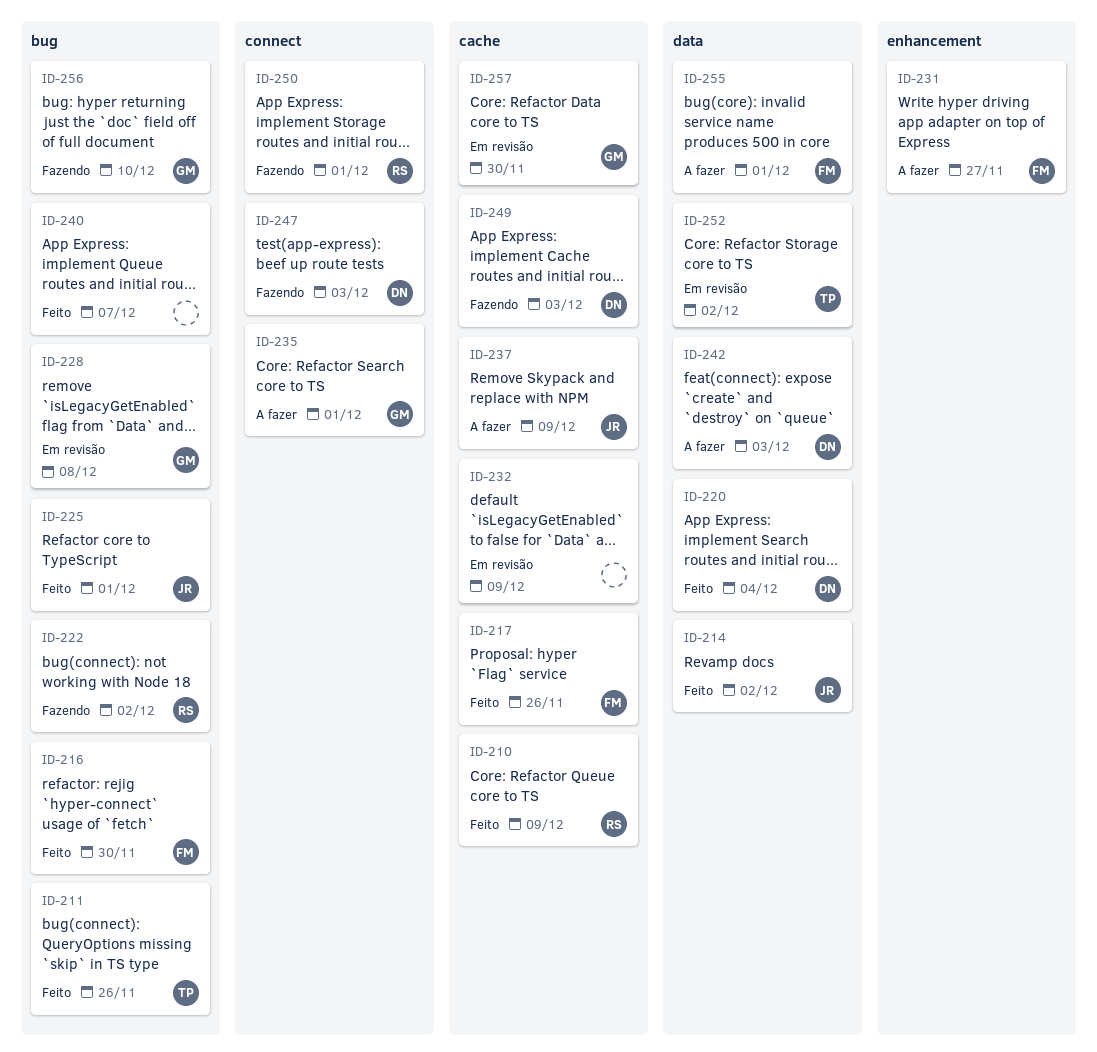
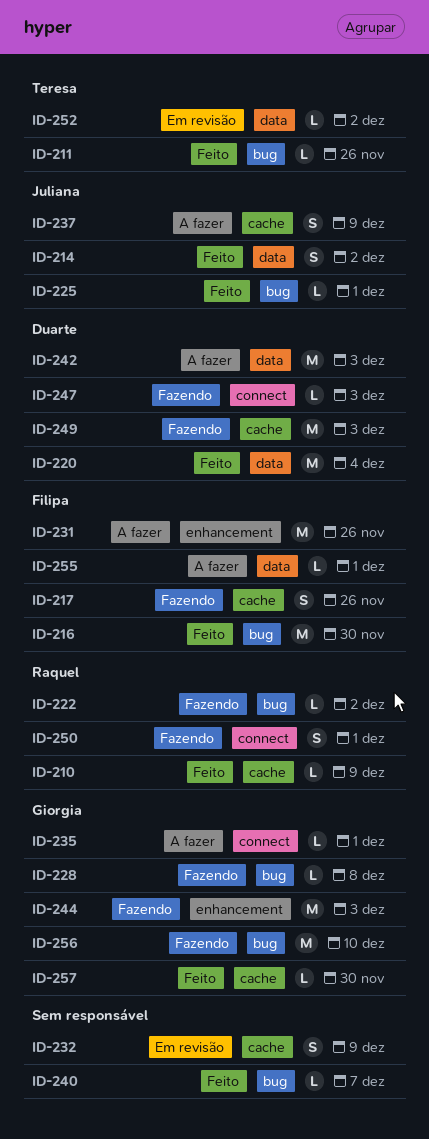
ID-217, status: Feito -> Fazendo
ID-228, status: Em revisão -> Fazendo
ID-231, due: Nov 27 -> Nov 26
ID-244: none -> present
ID-257, status: Em revisão -> Feito

